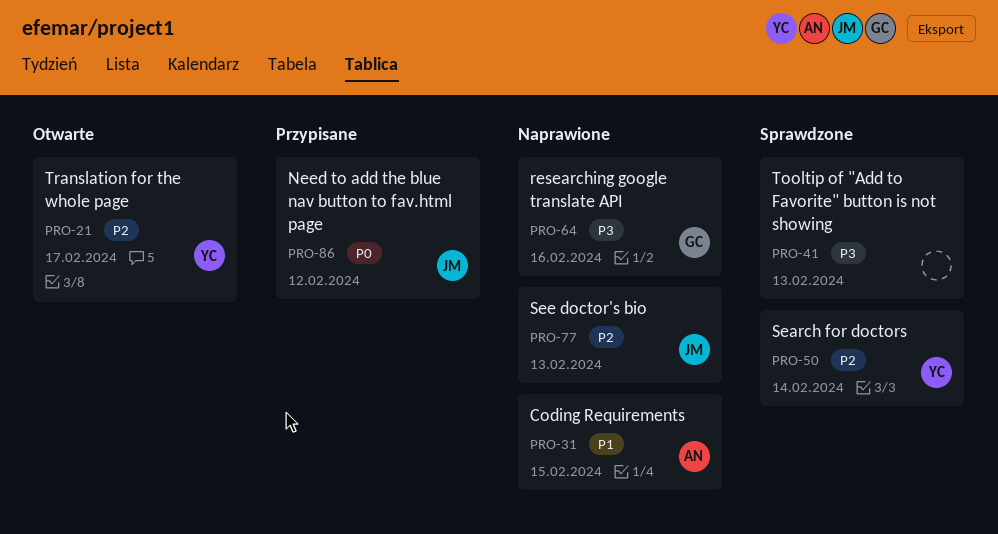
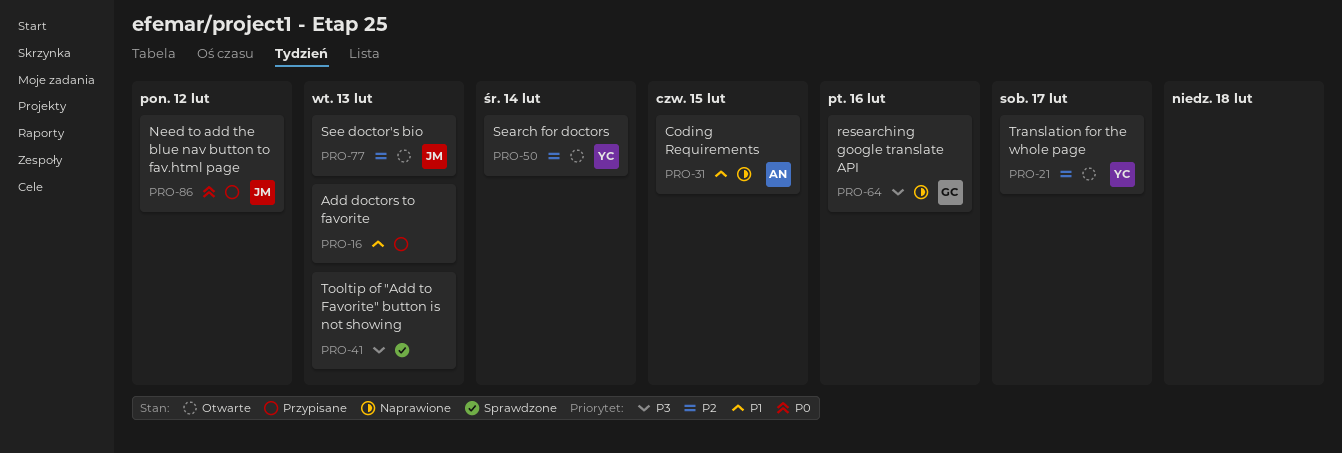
PRO-16: none -> present
PRO-50, status: Sprawdzone -> Otwarte
PRO-77, status: Naprawione -> Otwarte

